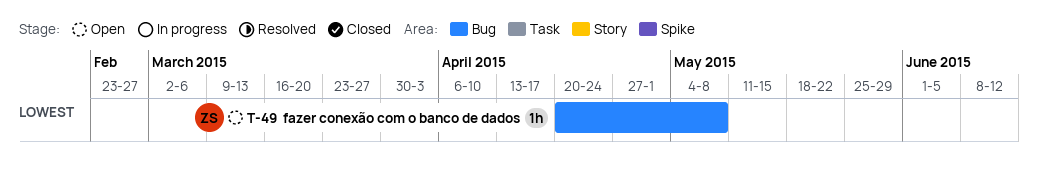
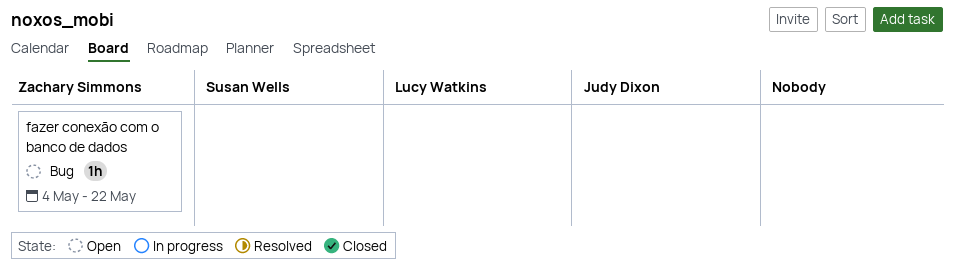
fazer conexão com o banco de dados, start: Apr 20 -> May 4
fazer conexão com o banco de dados, due: May 8 -> May 22

